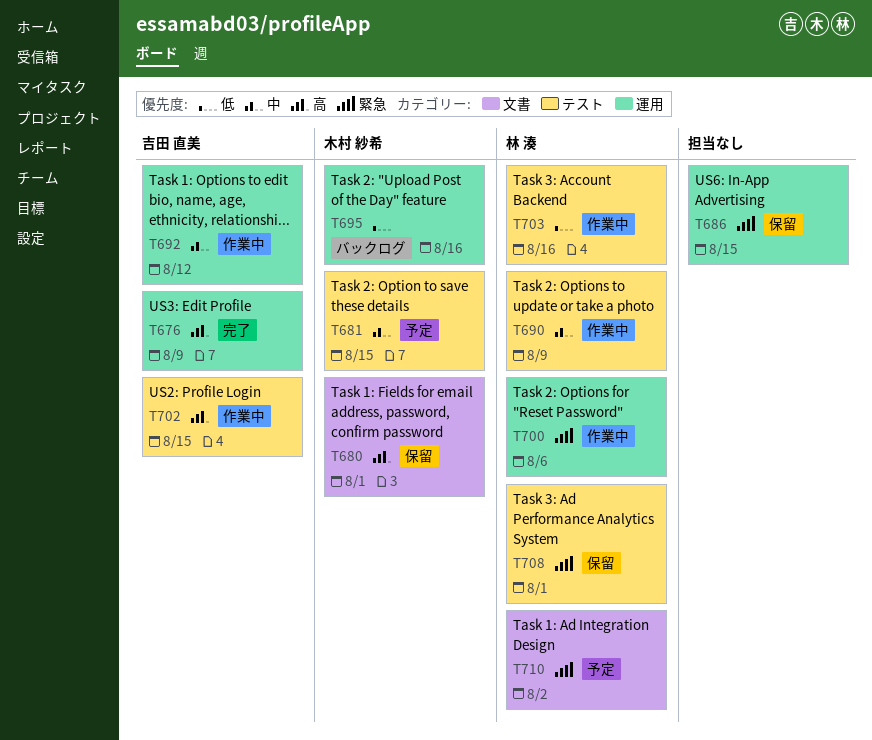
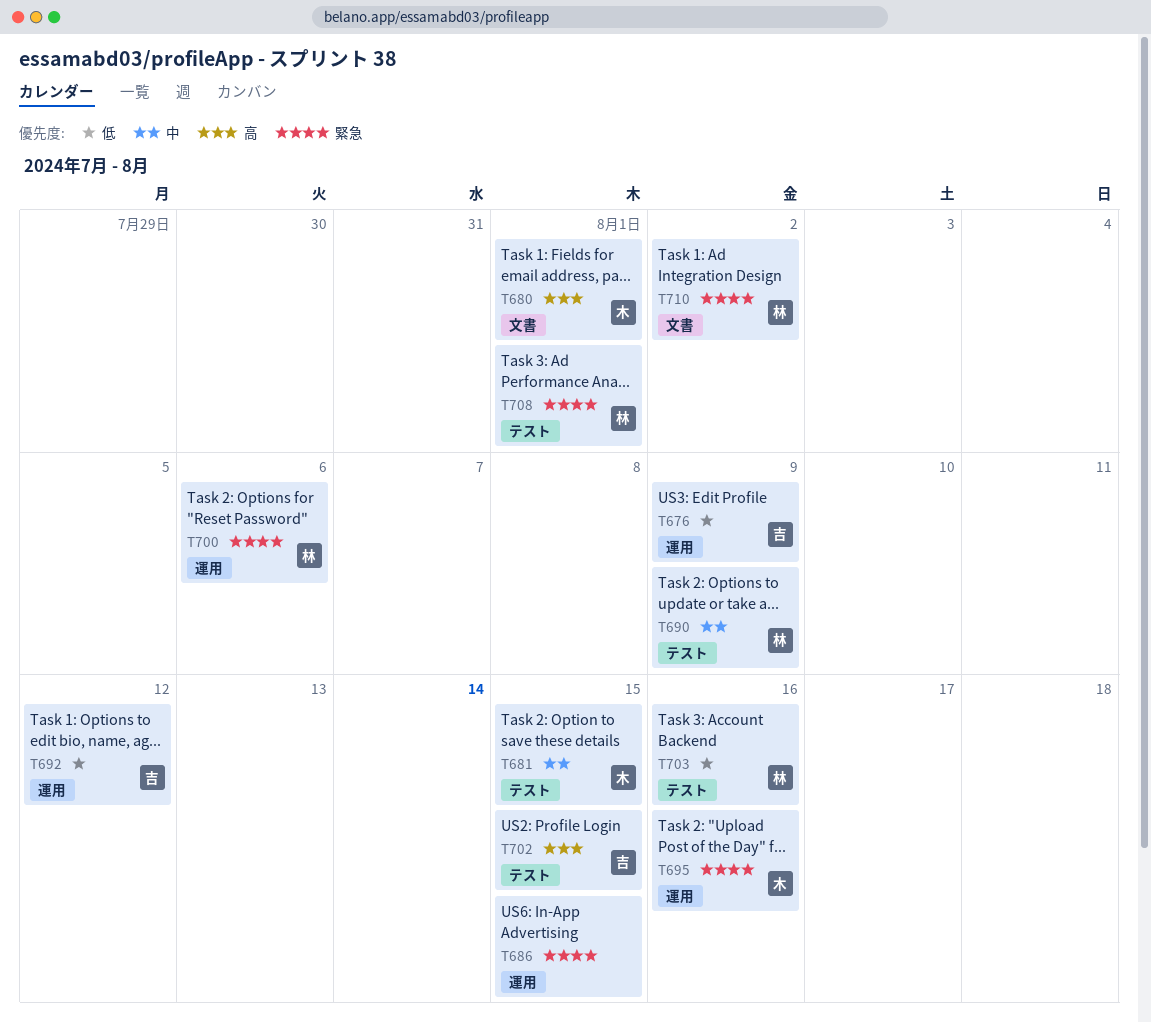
T676, priority: 高 -> 低
T692, priority: 中 -> 低
T695, priority: 低 -> 緊急

